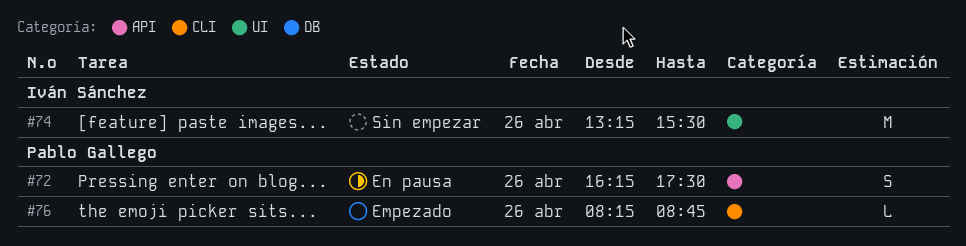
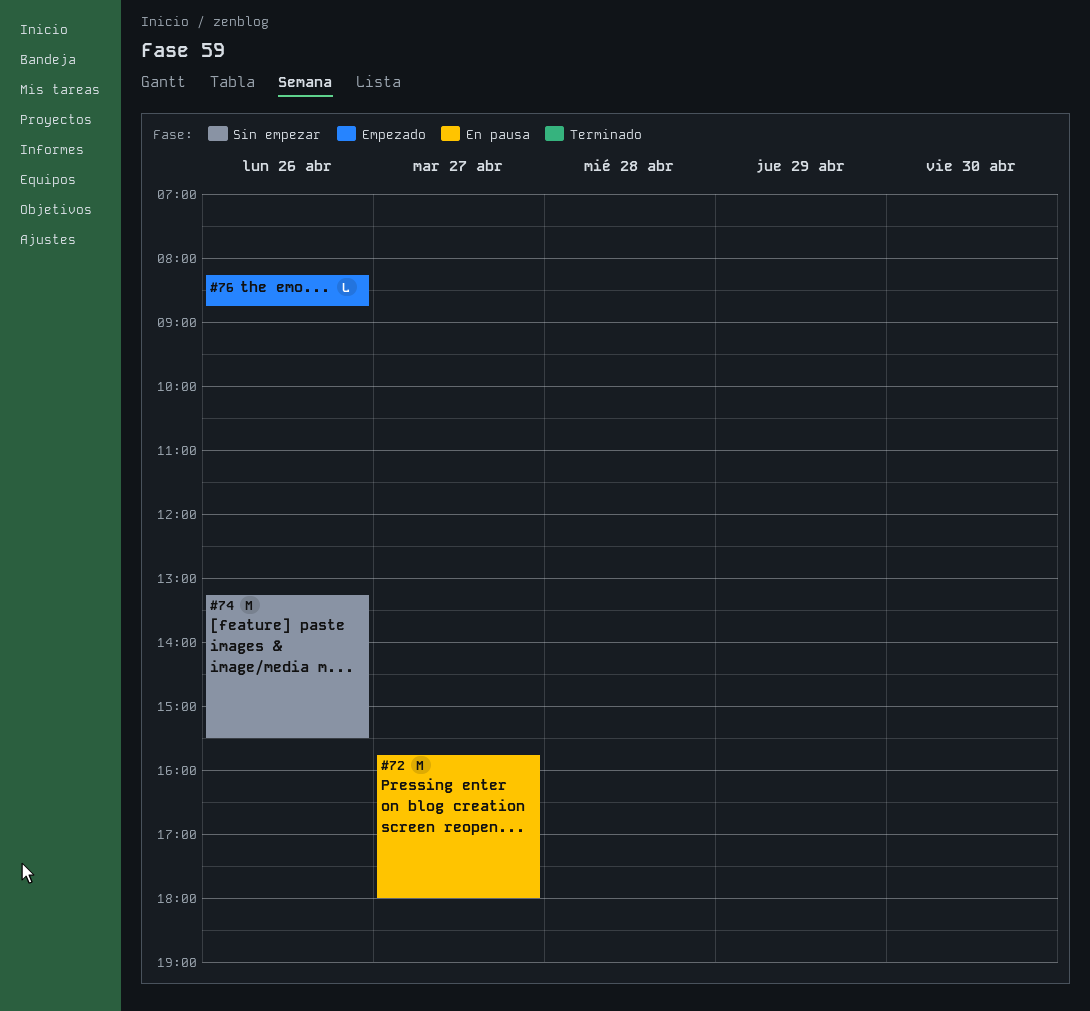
#72, estimate: S -> M
#72, day: Apr 26 -> Apr 27
#72, begins: 16:15 -> 15:45
#72, ends: 17:30 -> 18:00

